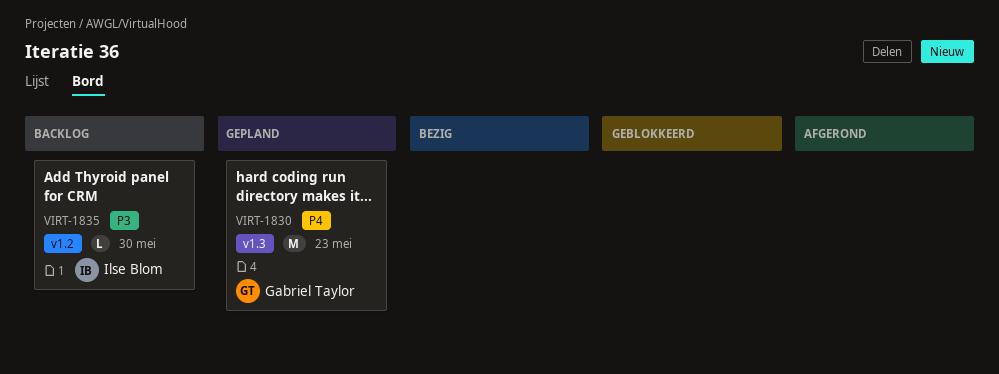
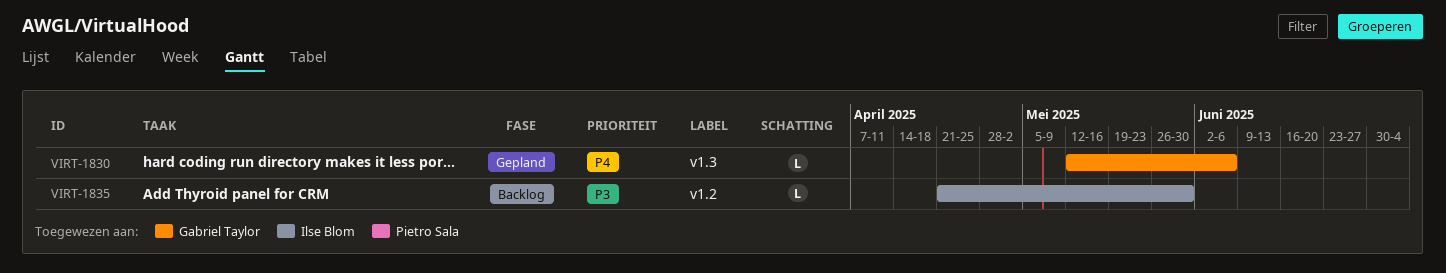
VIRT-1830, estimate: M -> L
VIRT-1830, due: May 23 -> Jun 6

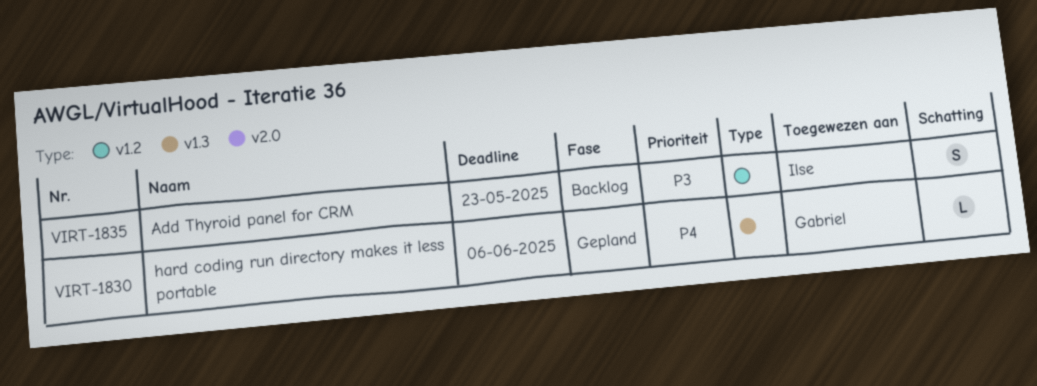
VIRT-1835, estimate: L -> S
VIRT-1835, due: May 30 -> May 23

